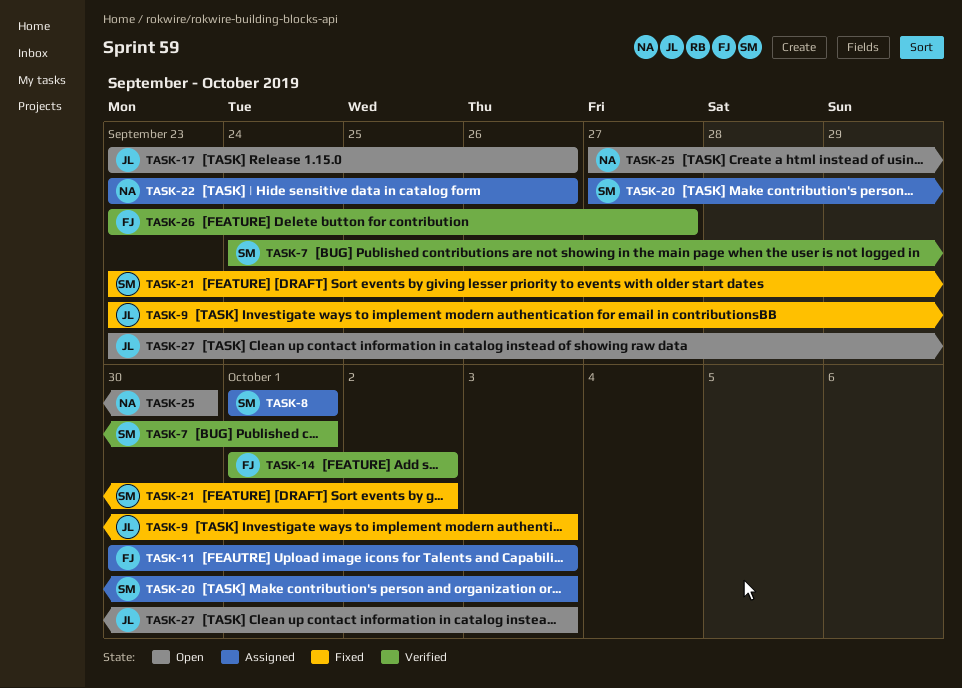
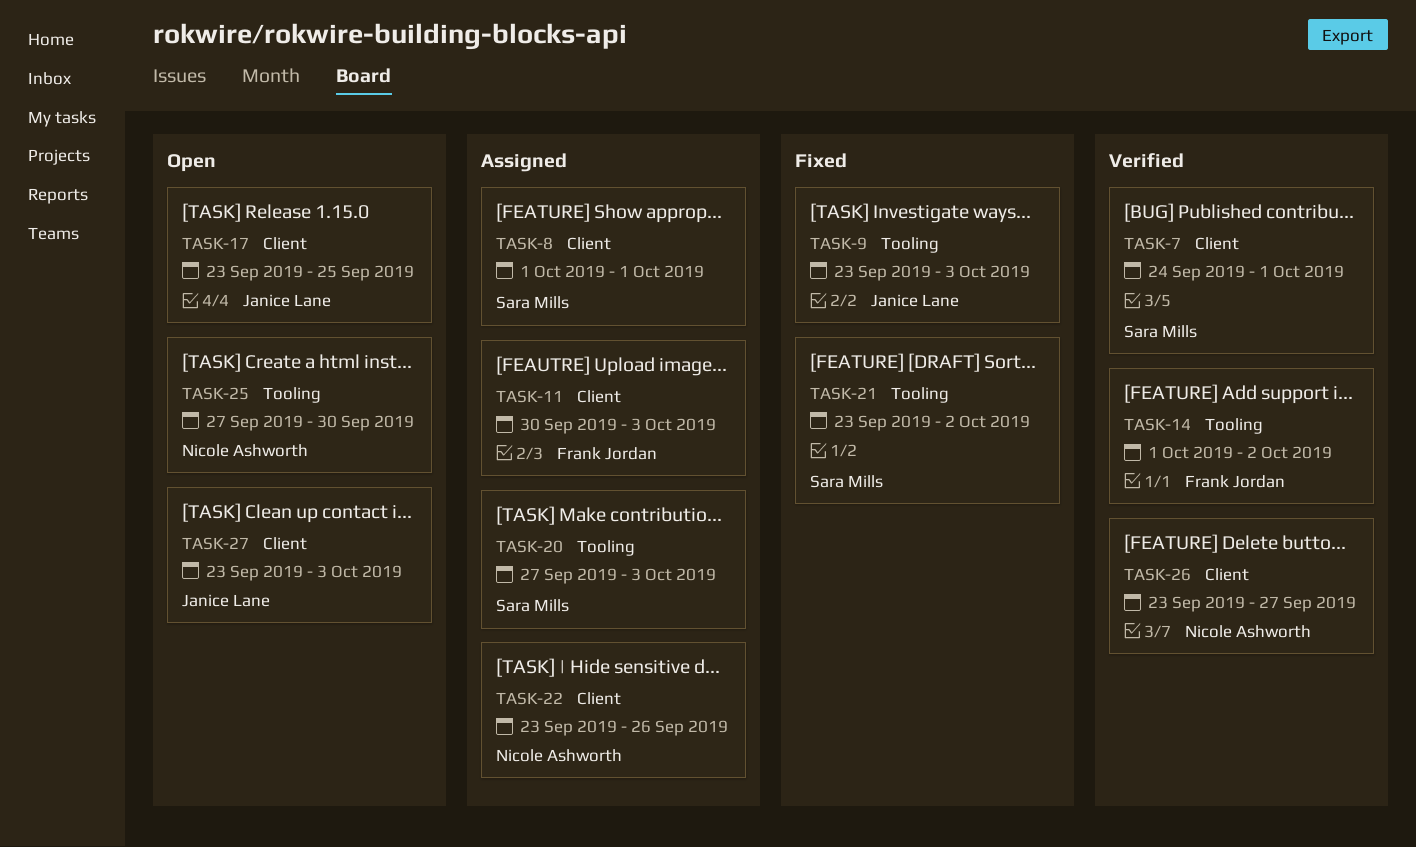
TASK-17, due: Sep 26 -> Sep 25
TASK-26, owner: Frank Jordan -> Nicole Ashworth

